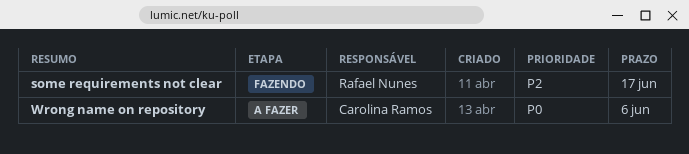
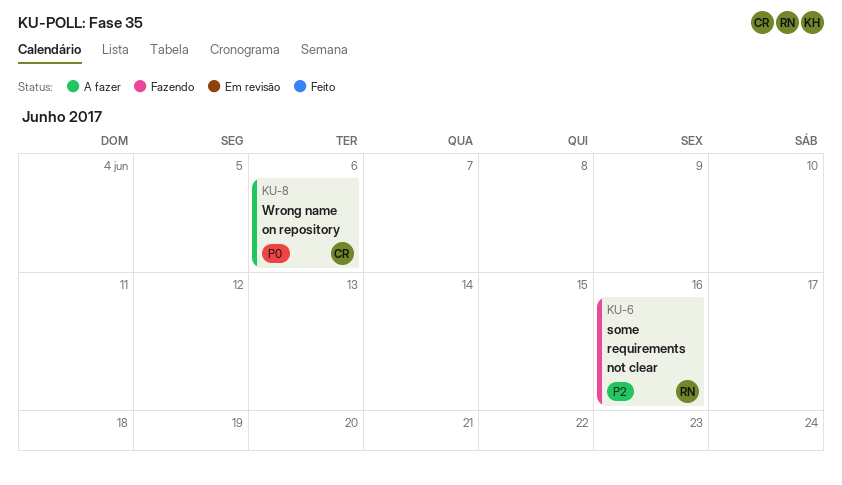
some requirements not clear, due: Jun 17 -> Jun 16

